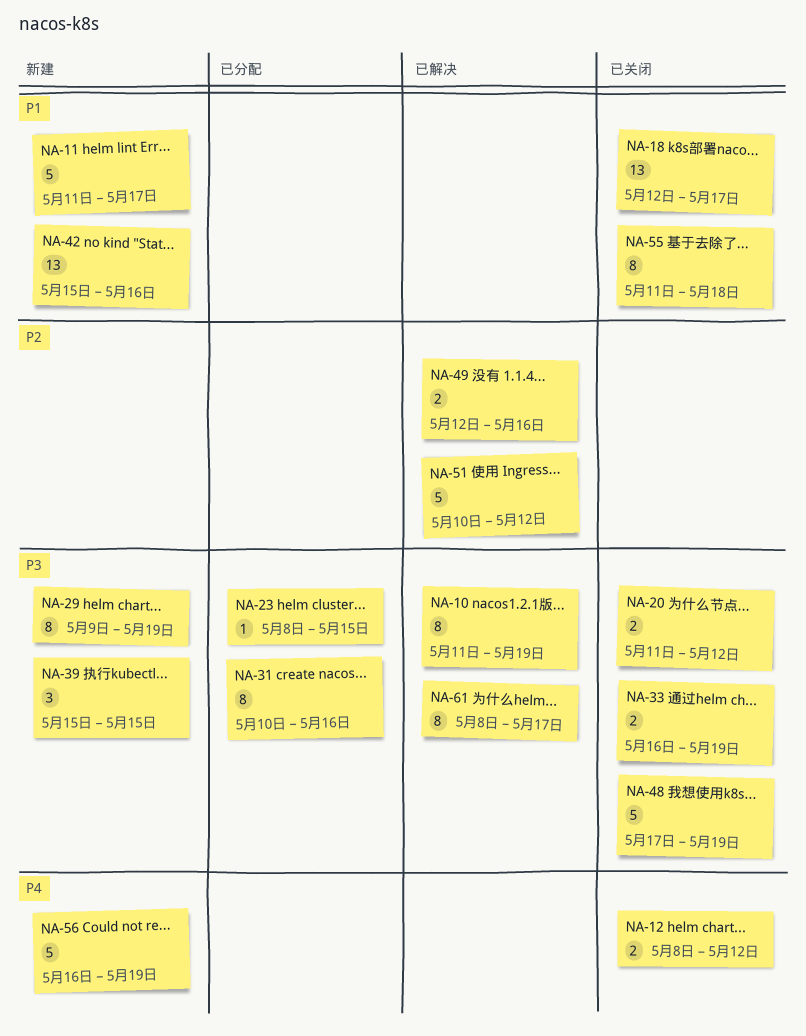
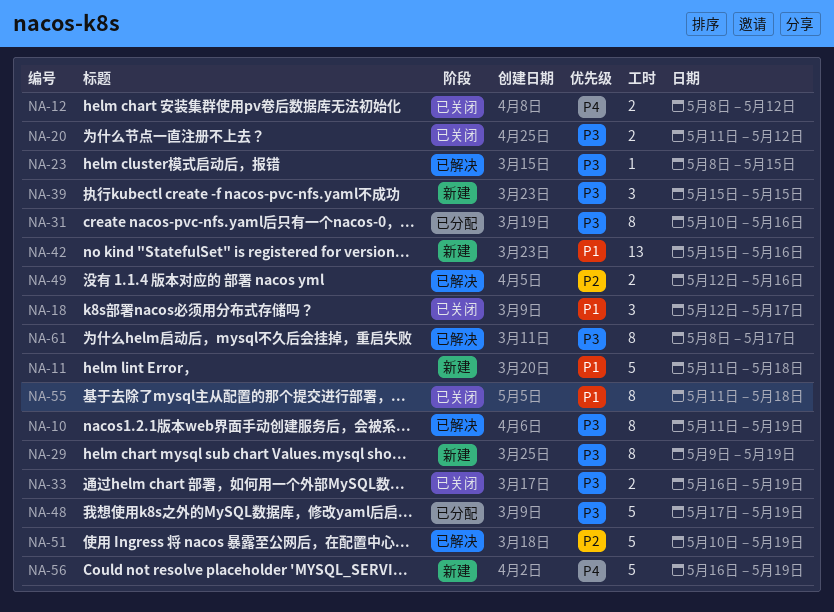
NA-11, due: May 17 -> May 18
NA-18, estimate: 13 -> 3
NA-23, status: 已分配 -> 已解决
NA-48, status: 已关闭 -> 已分配
NA-51, due: May 12 -> May 19

